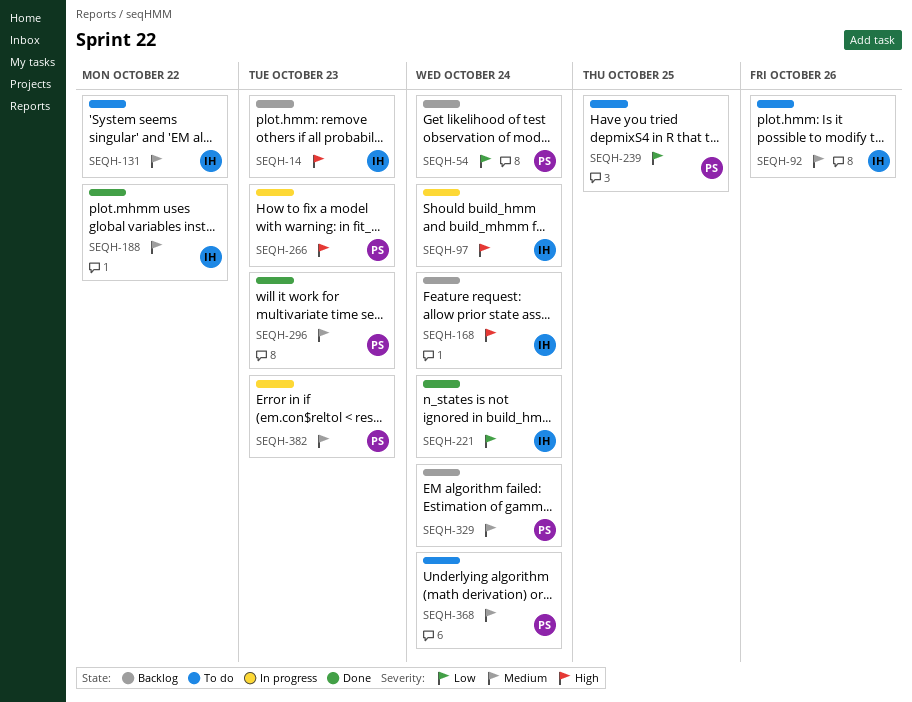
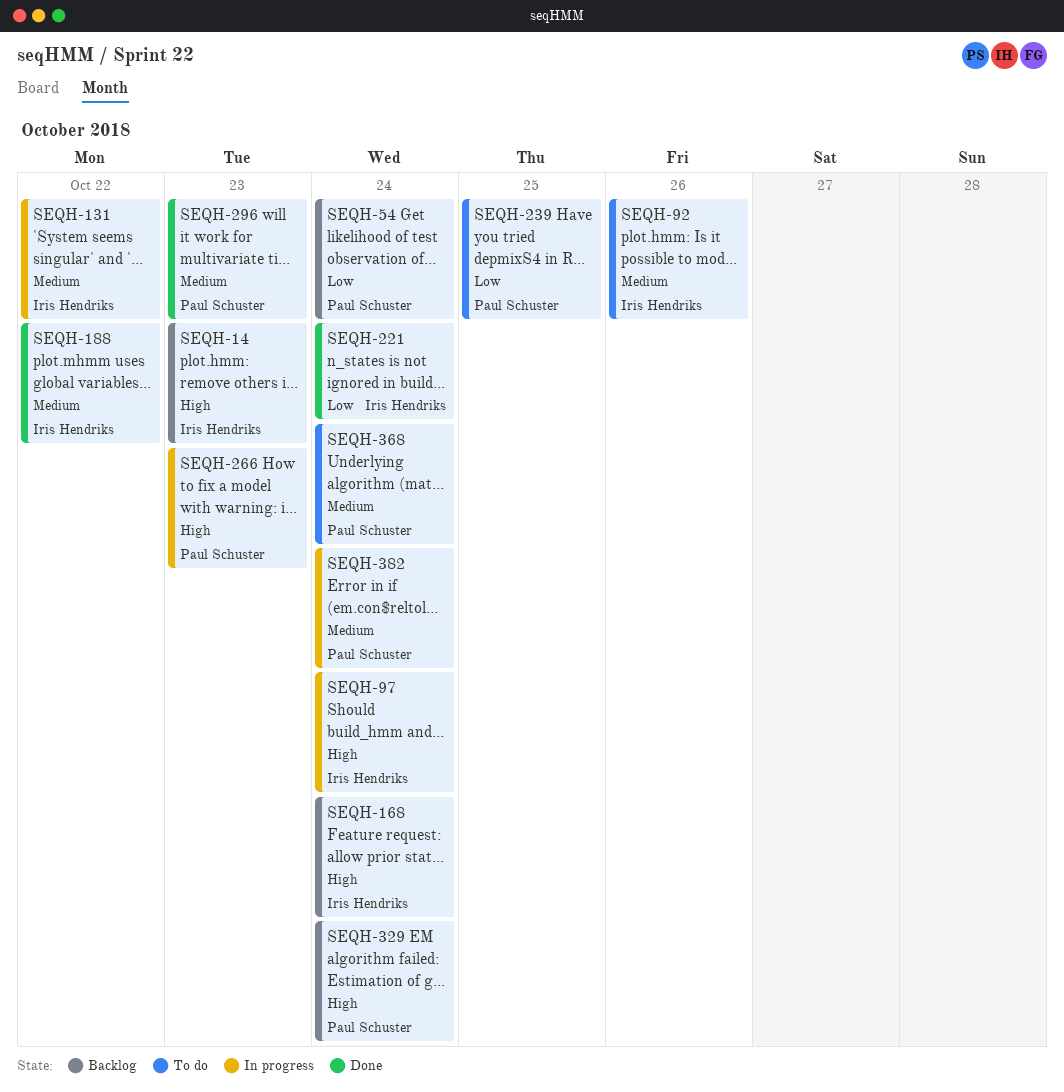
SEQH-131, status: To do -> In progress
SEQH-329, priority: Medium -> High
SEQH-382, due: Oct 23 -> Oct 24

